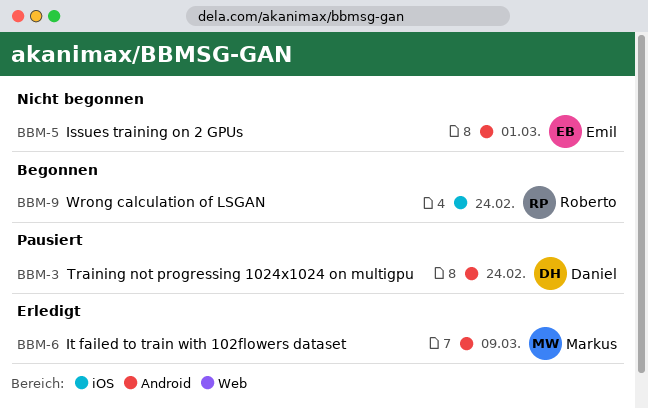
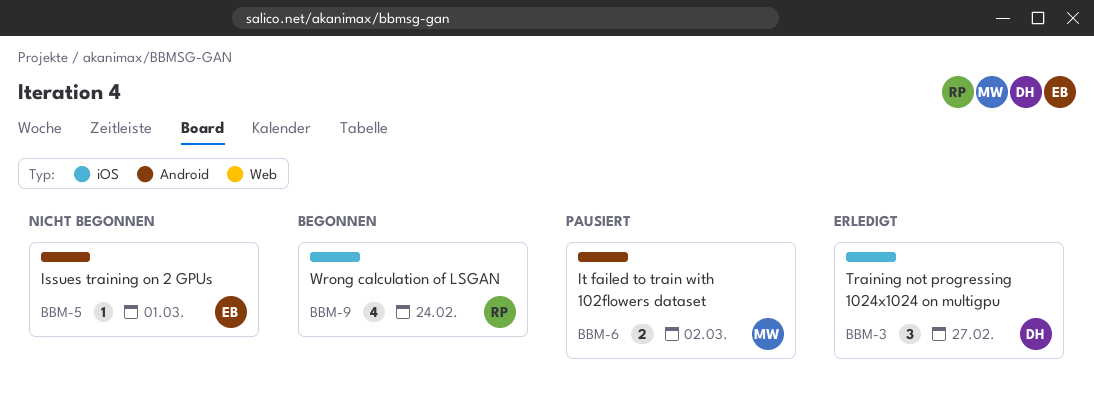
BBM-3, status: Pausiert -> Erledigt
BBM-3, label: Android -> iOS
BBM-3, due: Feb 24 -> Feb 27
BBM-6, status: Erledigt -> Pausiert
BBM-6, due: Mar 9 -> Mar 2

